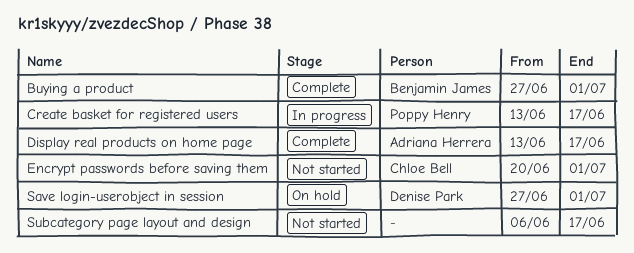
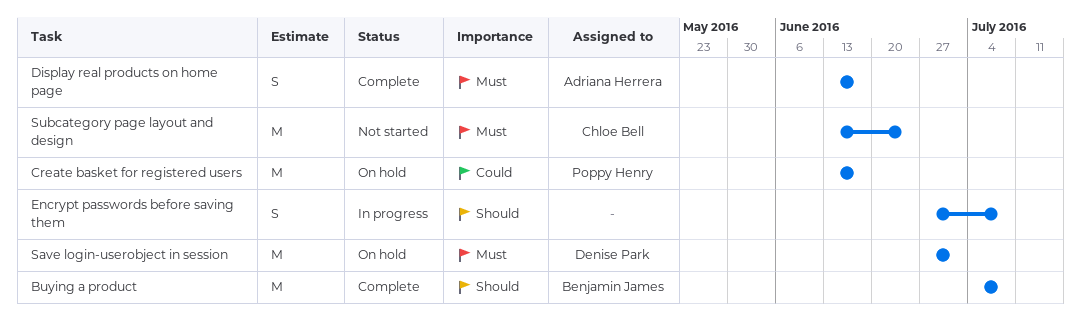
Buying a product, start: Jun 27 -> Jul 4
Buying a product, due: Jul 1 -> Jul 8
Create basket for registered users, status: In progress -> On hold
Encrypt passwords before saving them, status: Not started -> In progress
Encrypt passwords before saving them, owner: Chloe Bell -> none
Encrypt passwords before saving them, start: Jun 20 -> Jun 27
Encrypt passwords before saving them, due: Jul 1 -> Jul 8
Subcategory page layout and design, owner: none -> Chloe Bell
Subcategory page layout and design, start: Jun 6 -> Jun 13
Subcategory page layout and design, due: Jun 17 -> Jun 24

